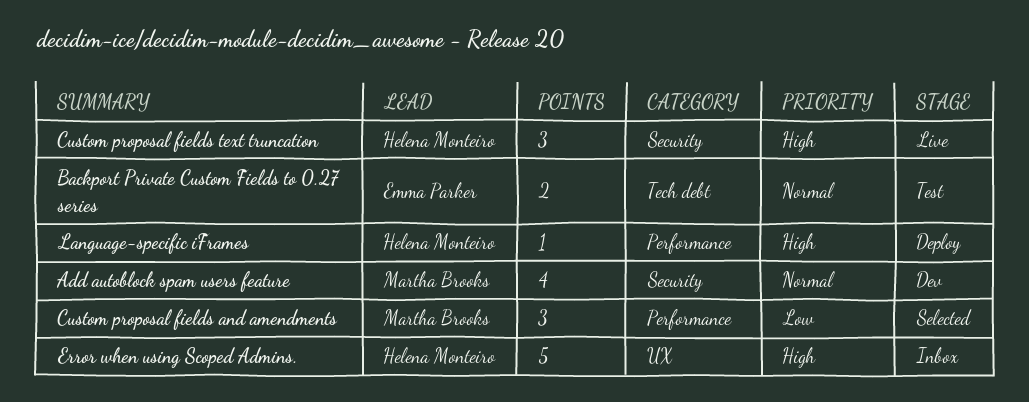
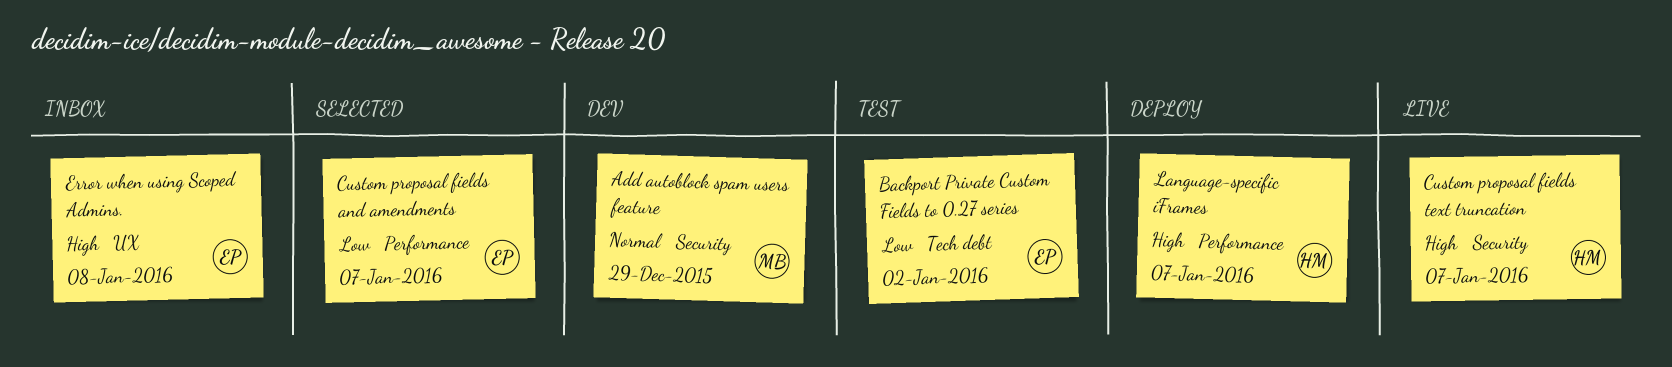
Backport Private Custom Fields to 0.27 series, priority: Normal -> Low
Custom proposal fields and amendments, owner: Martha Brooks -> Emma Parker
Error when using Scoped Admins., owner: Helena Monteiro -> Emma Parker

